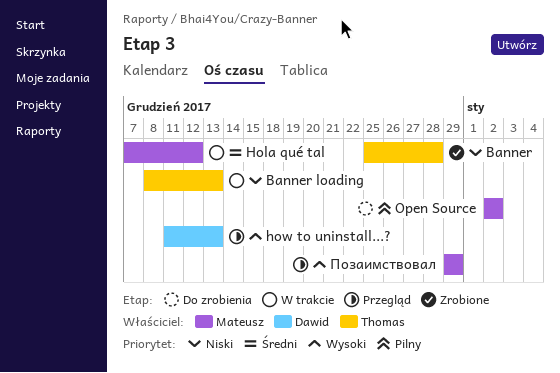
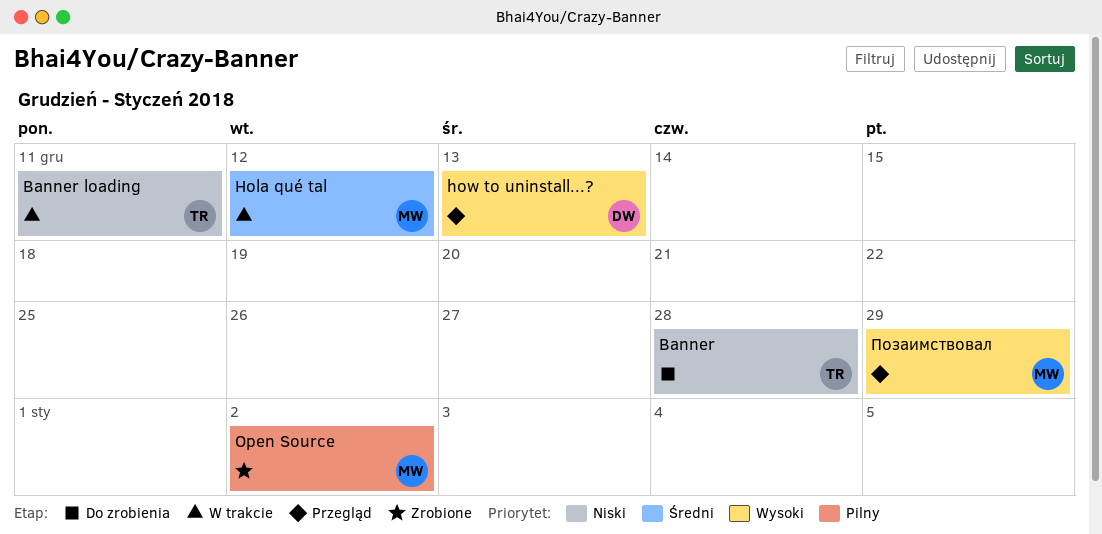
Banner, status: Zrobione -> Do zrobienia
Banner loading, due: Dec 13 -> Dec 11
Open Source, status: Do zrobienia -> Zrobione

